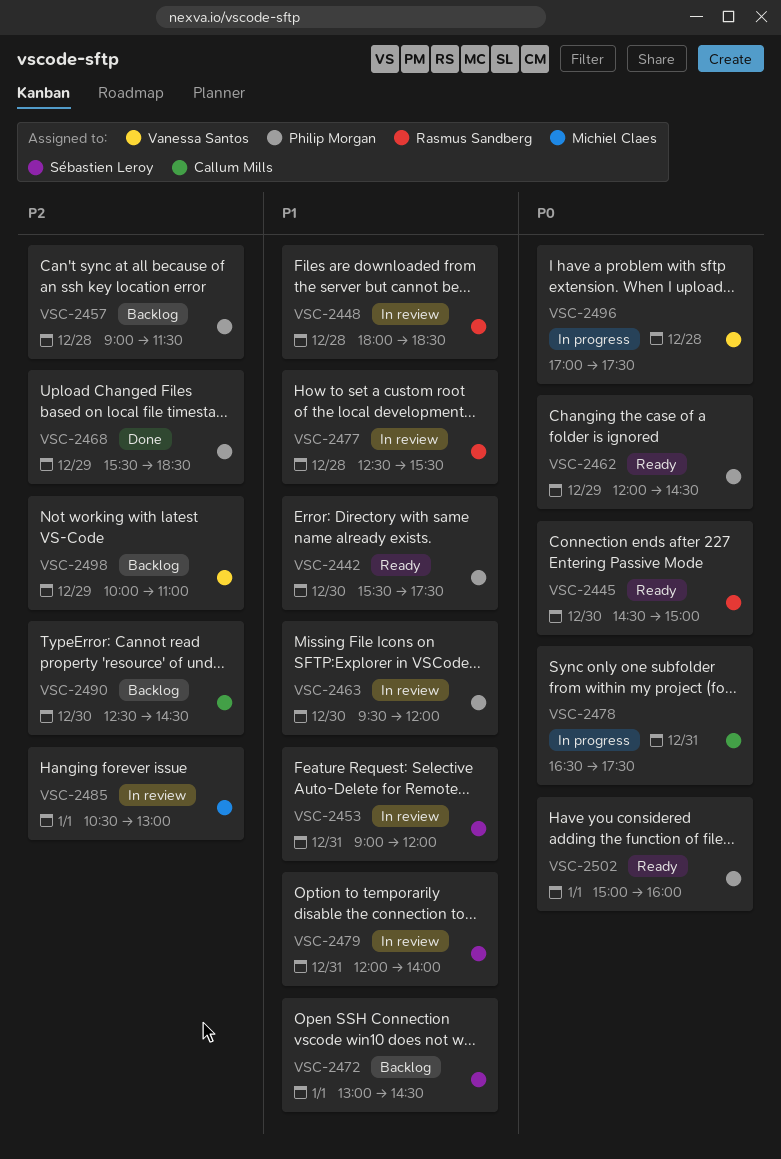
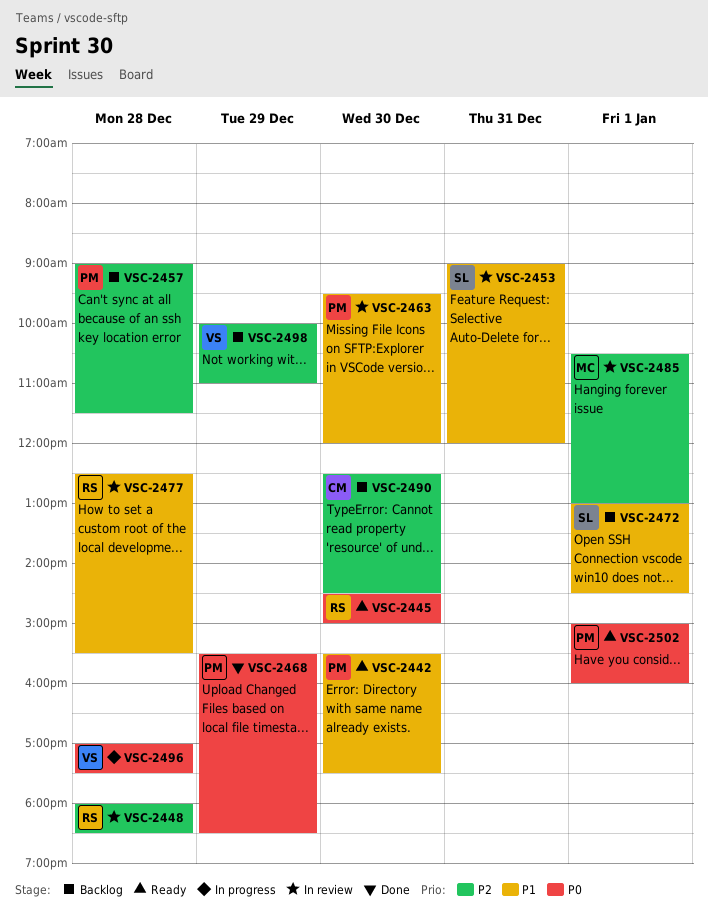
VSC-2448, priority: P1 -> P2
VSC-2462: present -> none
VSC-2468, priority: P2 -> P0
VSC-2478: present -> none
VSC-2479: present -> none

